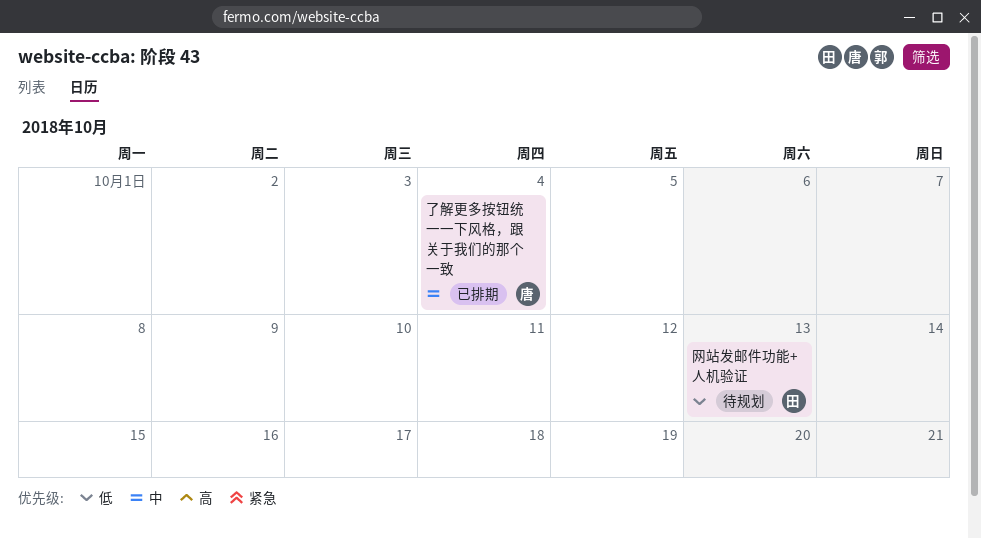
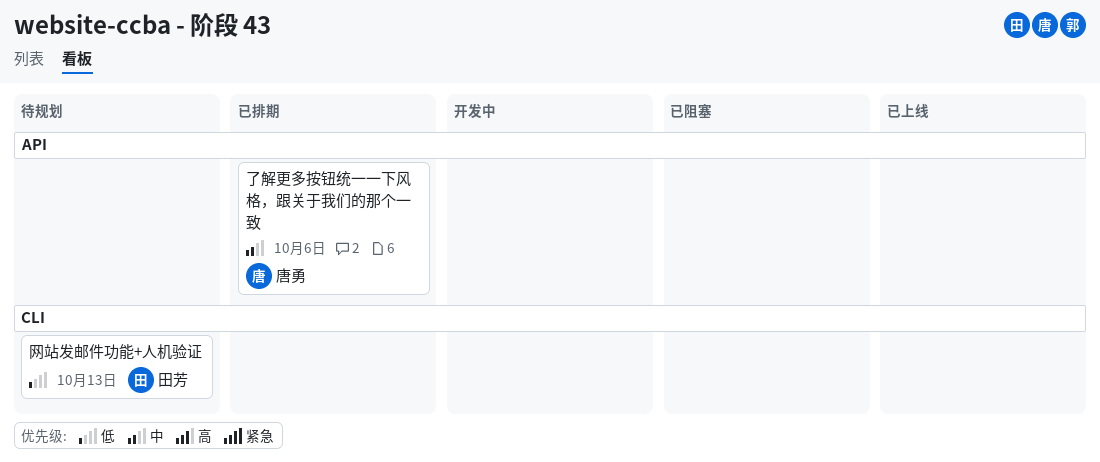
了解更多按钮统一一下风格，跟关于我们的那个一致, due: Oct 4 -> Oct 6

